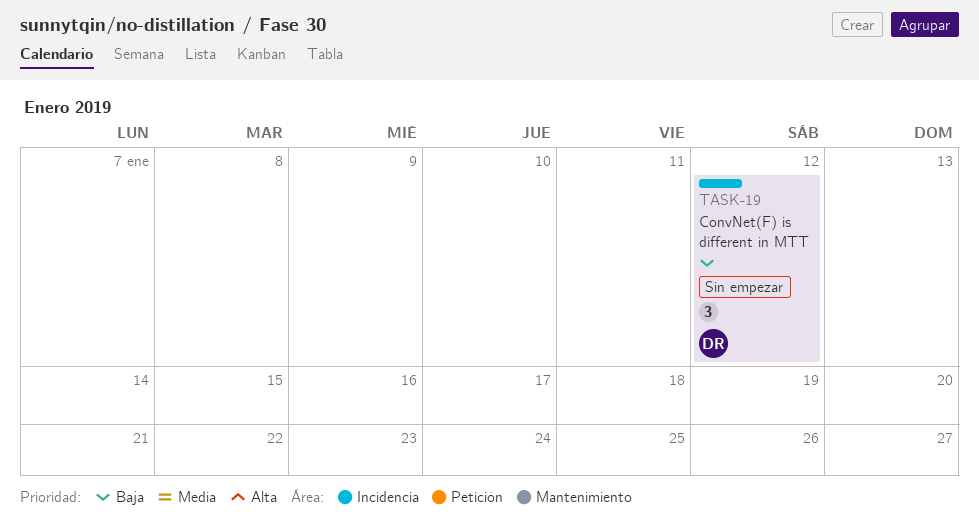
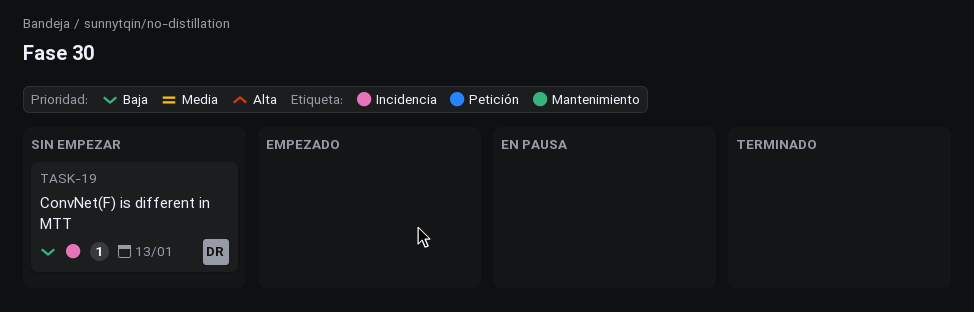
TASK-19, estimate: 3 -> 1
TASK-19, due: Jan 12 -> Jan 13

